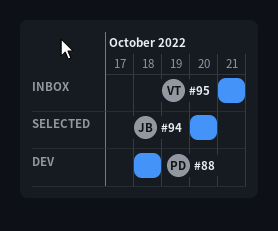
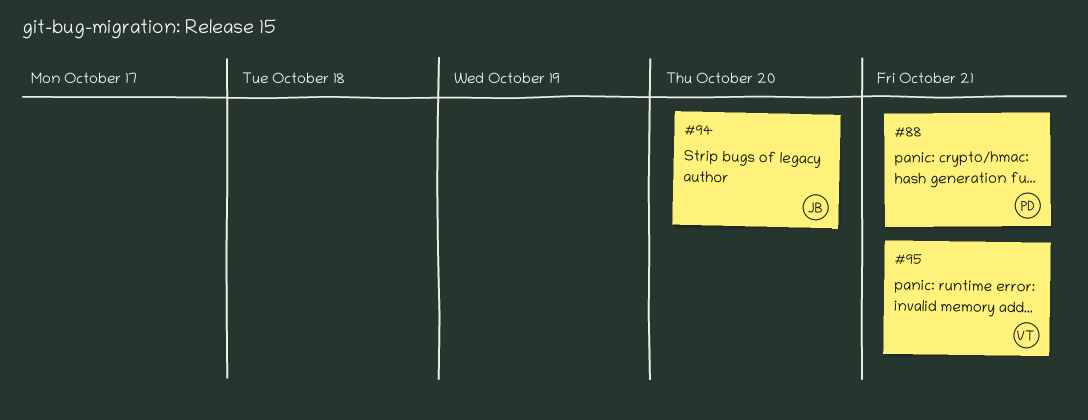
#88, due: Oct 18 -> Oct 21

